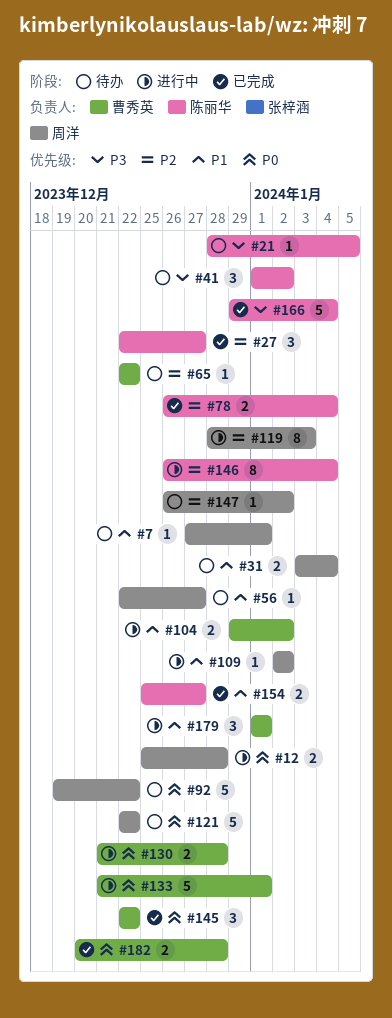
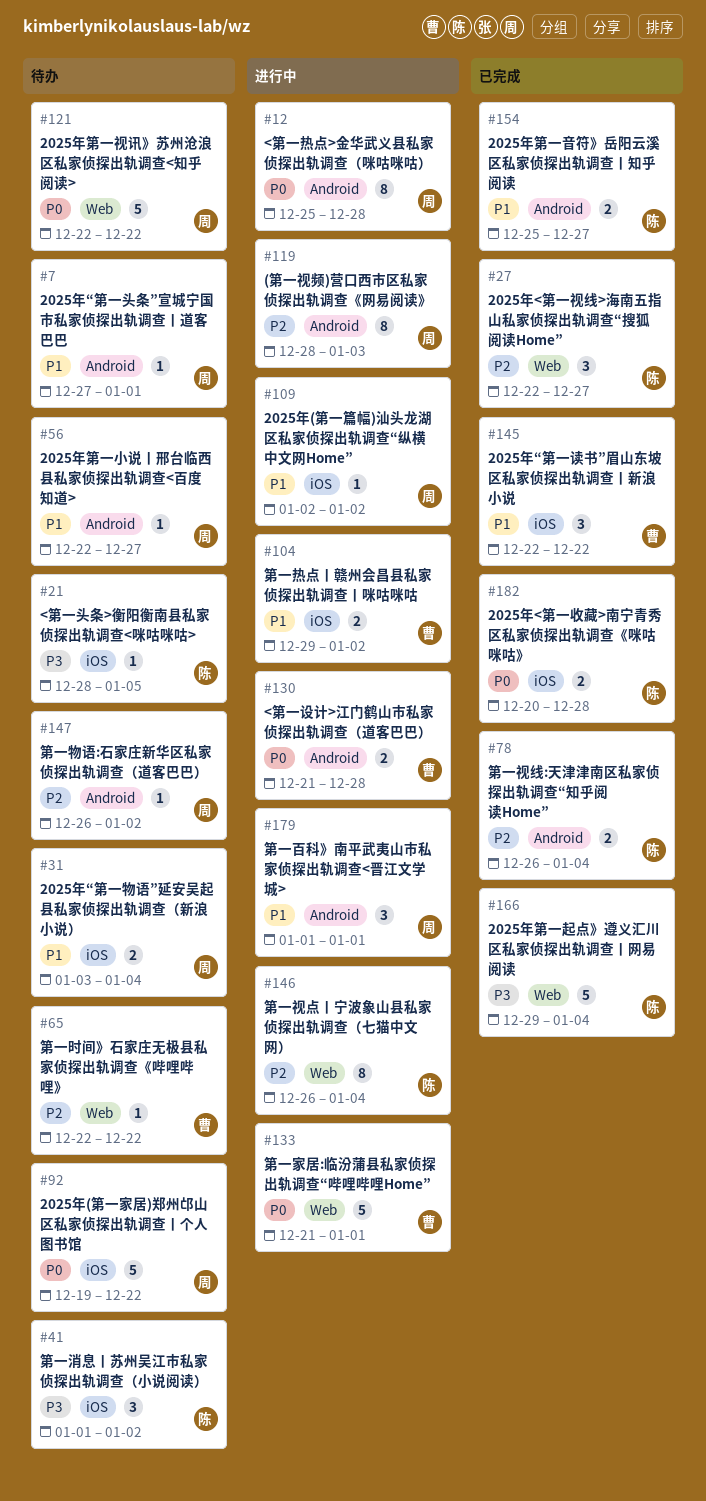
#12, estimate: 2 -> 8
#145, priority: P0 -> P1
#179, owner: 曹秀英 -> 周洋
#182, owner: 曹秀英 -> 陈丽华

